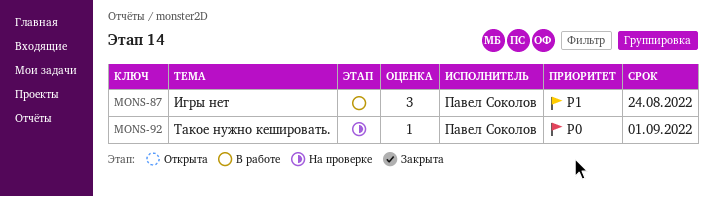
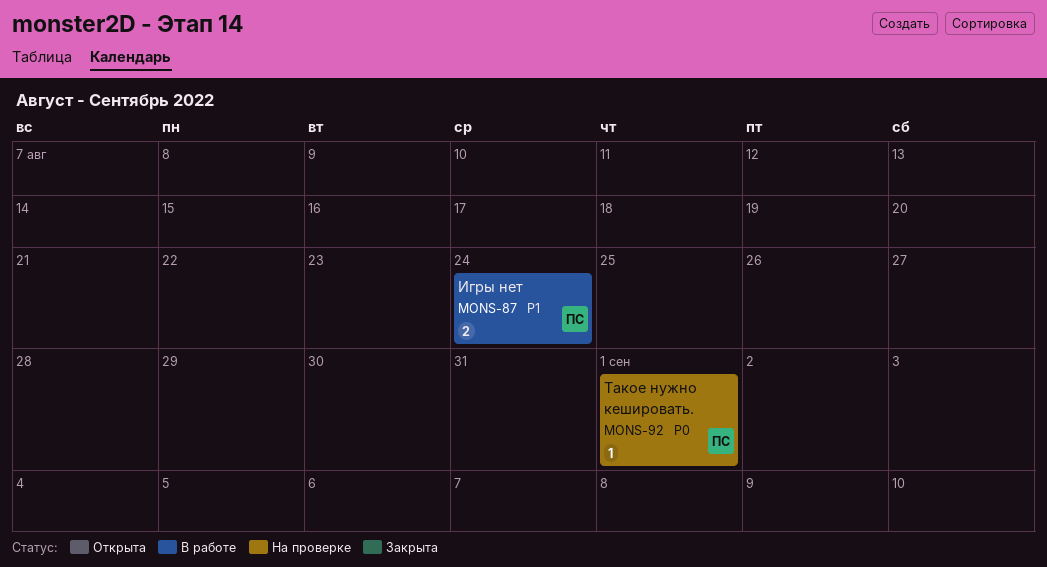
MONS-87, estimate: 3 -> 2

